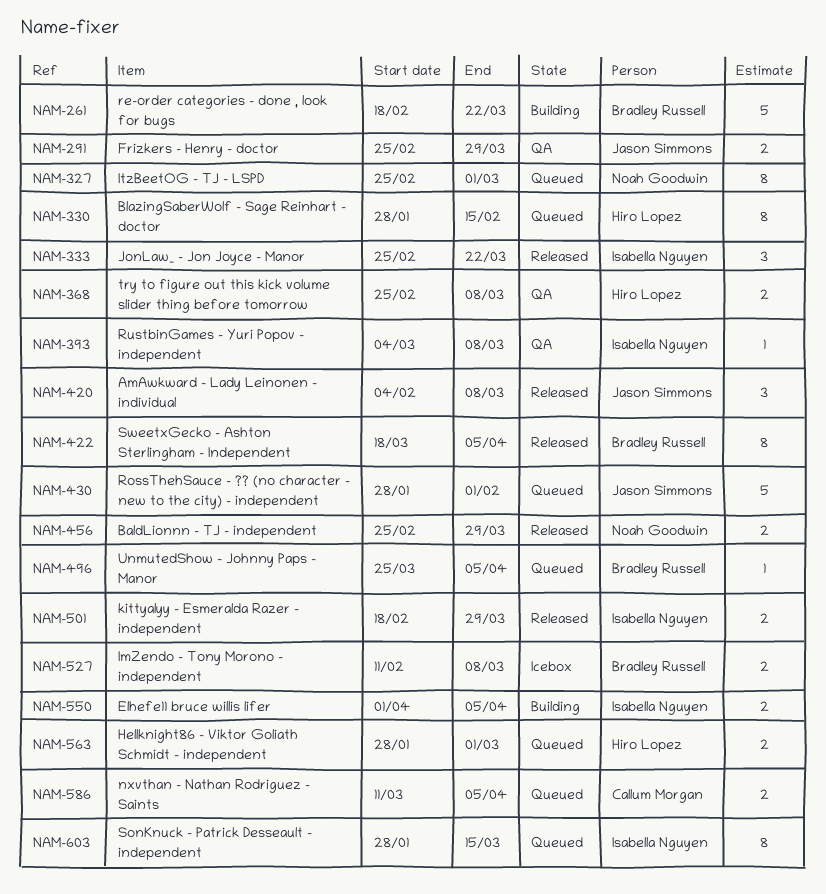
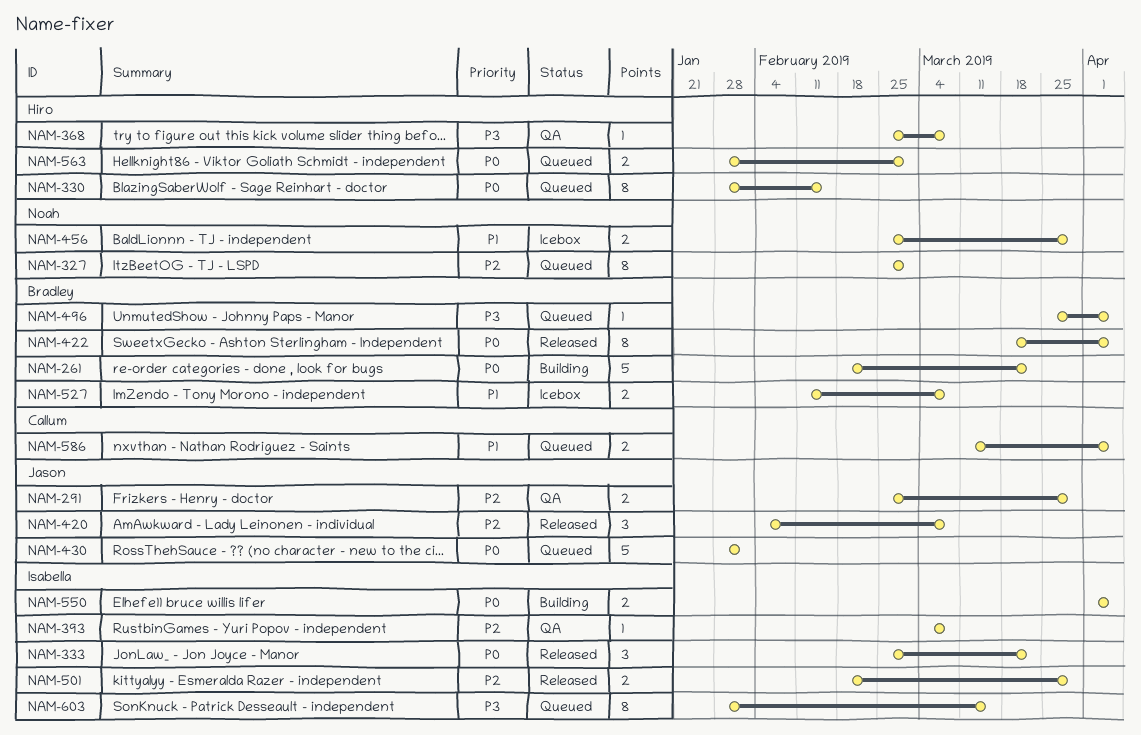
NAM-368, estimate: 2 -> 1
NAM-456, status: Released -> Icebox

